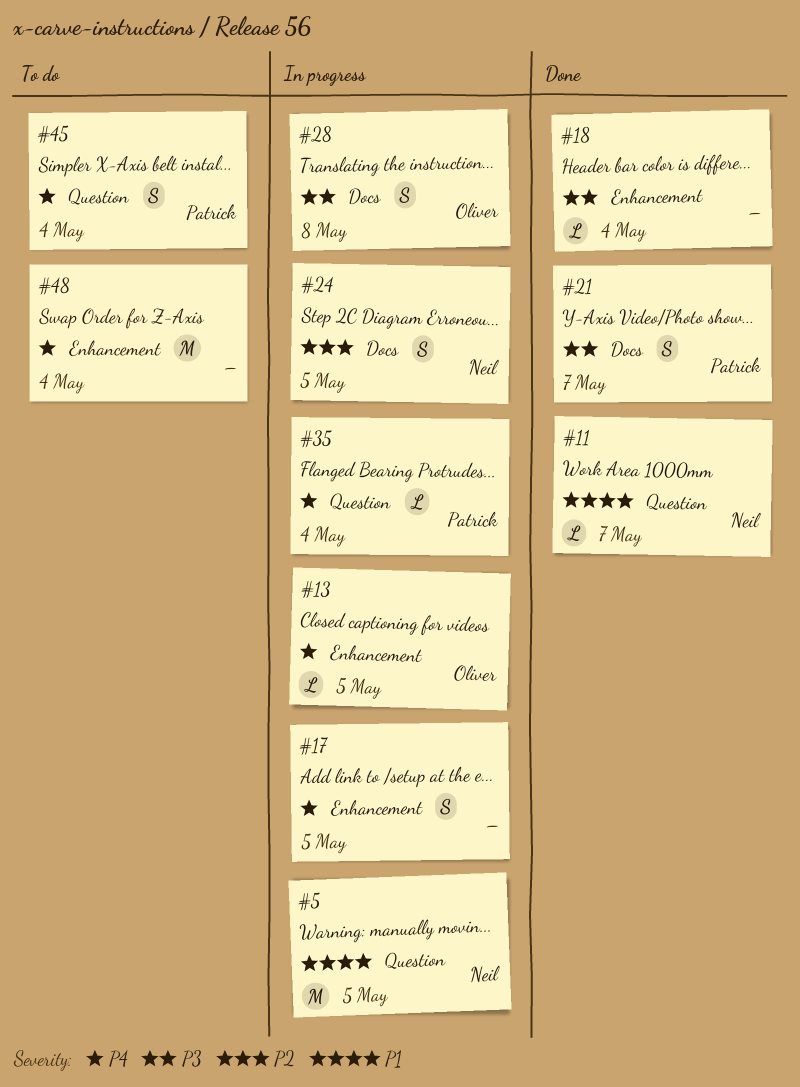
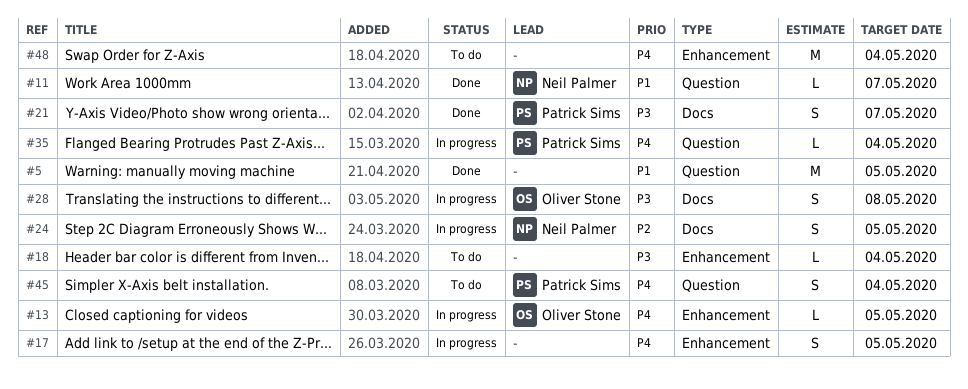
#5, status: In progress -> Done
#5, owner: Neil Palmer -> none
#18, status: Done -> To do

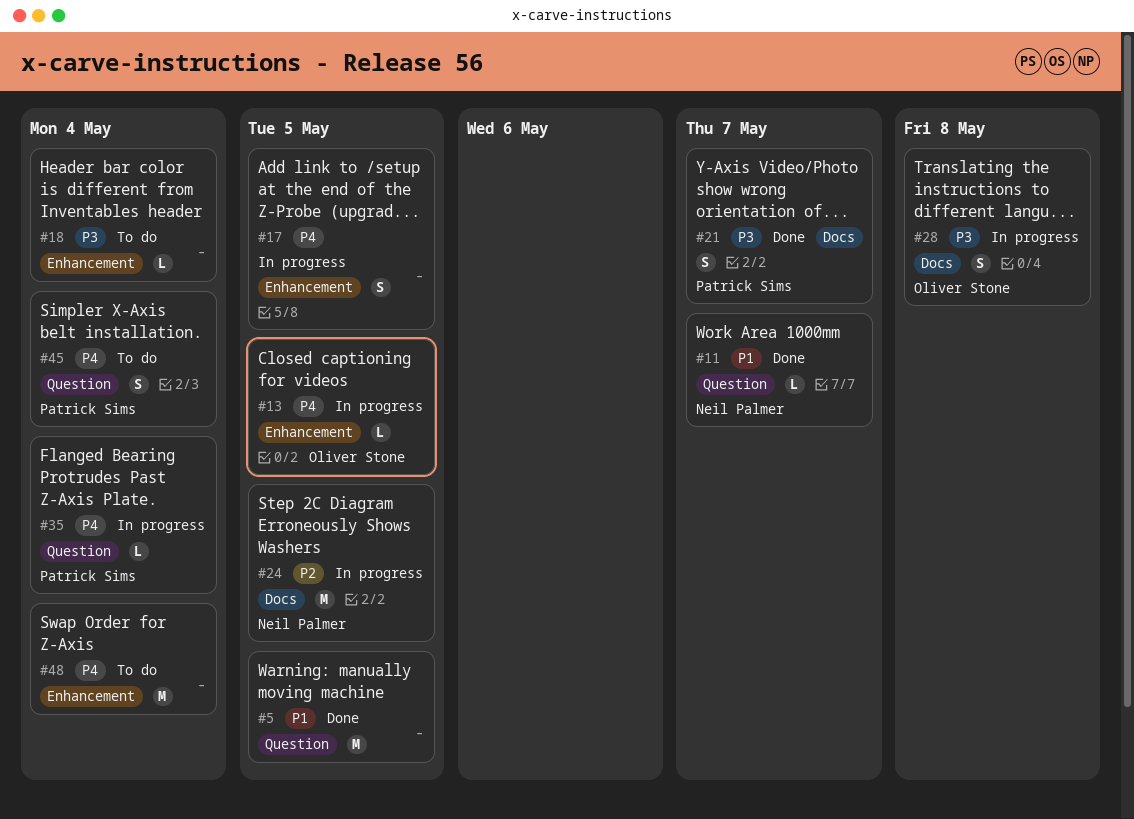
#24, estimate: S -> M

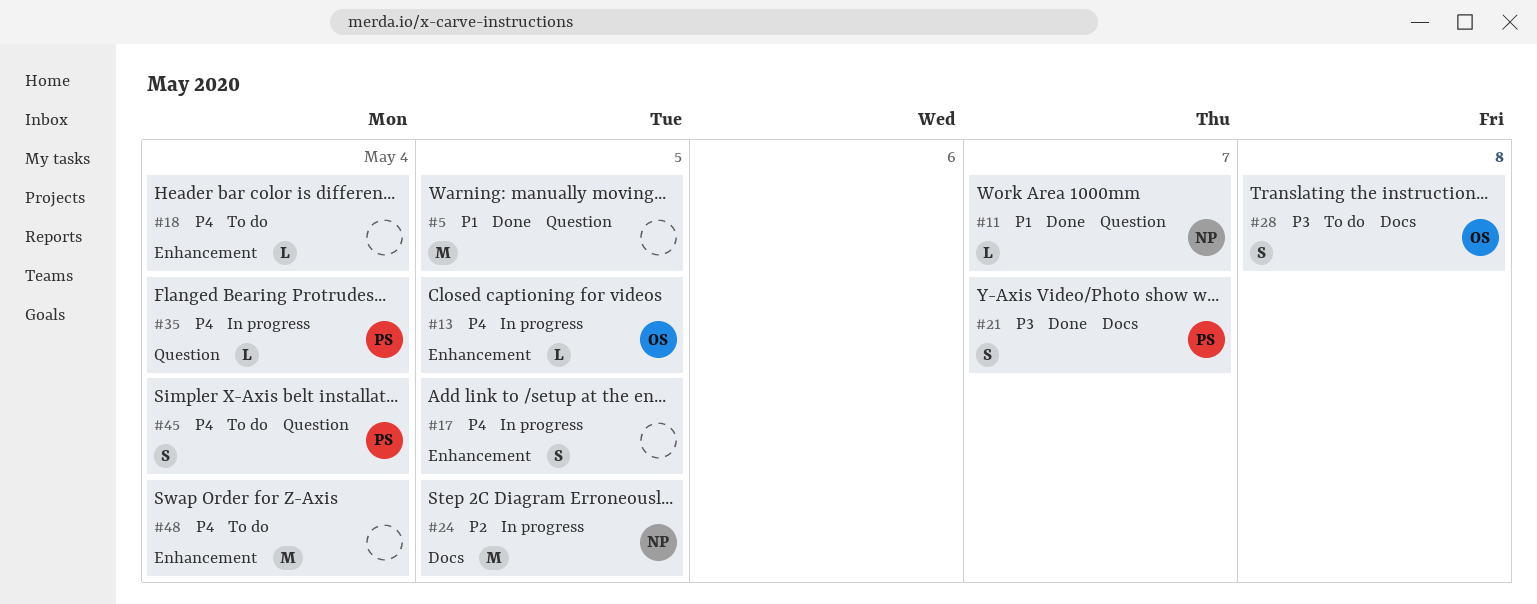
#18, priority: P3 -> P4
#28, status: In progress -> To do

